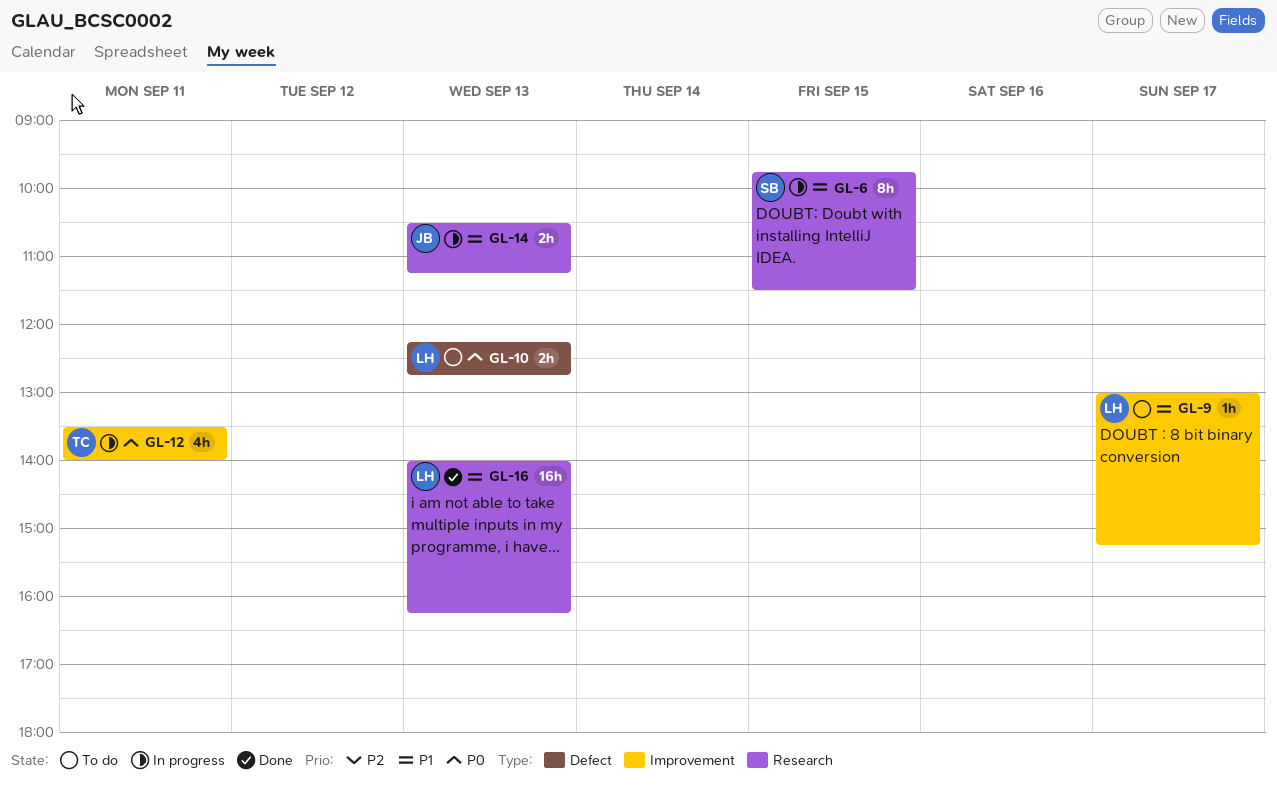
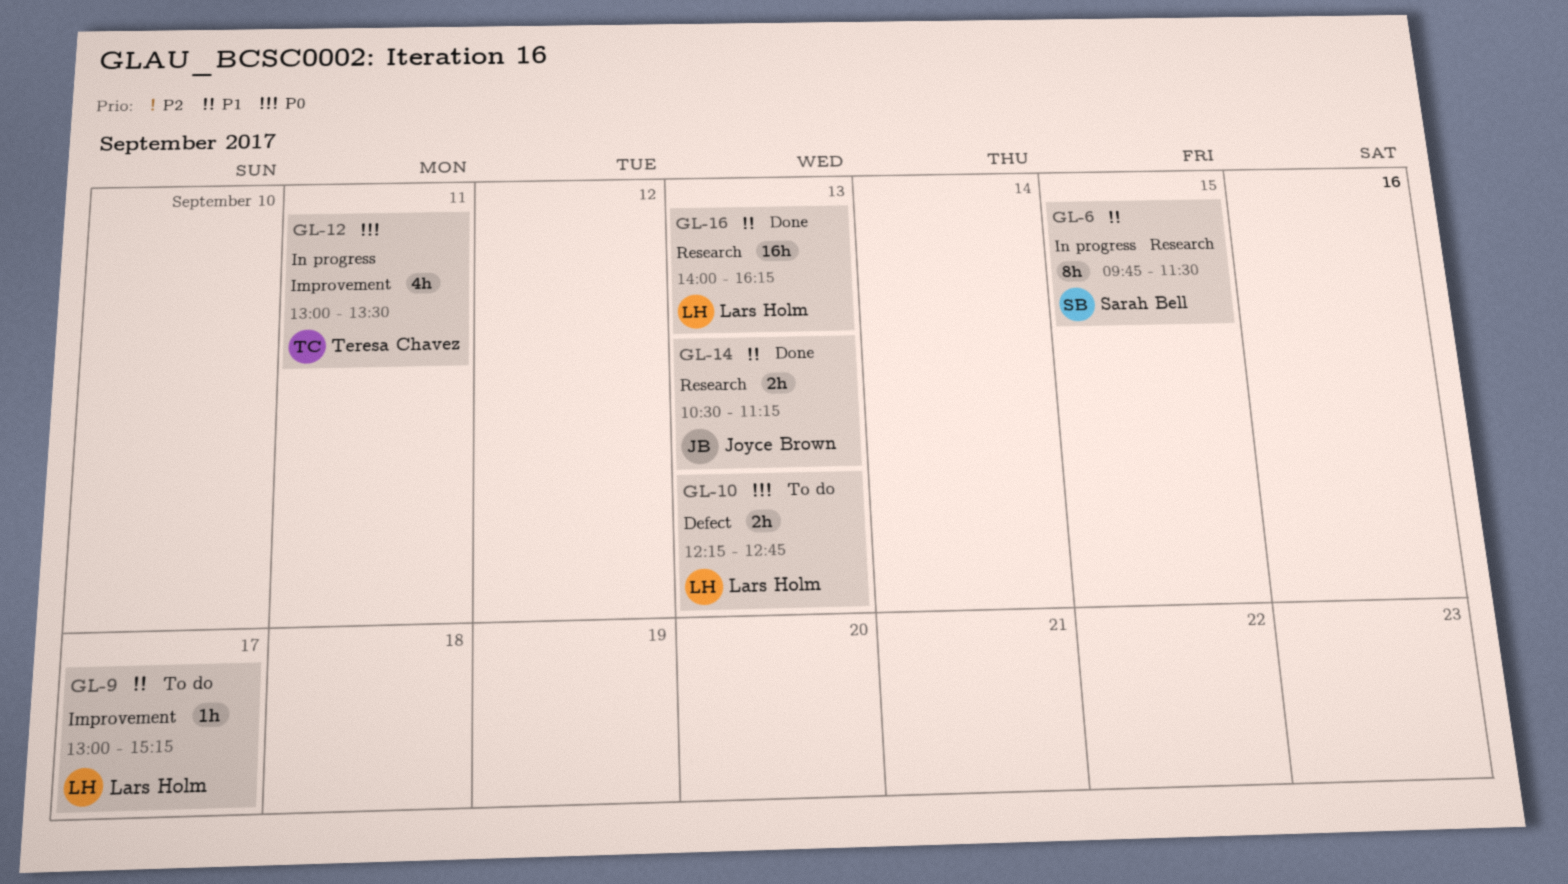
GL-12, begins: 13:30 -> 13:00
GL-12, ends: 14:00 -> 13:30
GL-14, status: In progress -> Done

